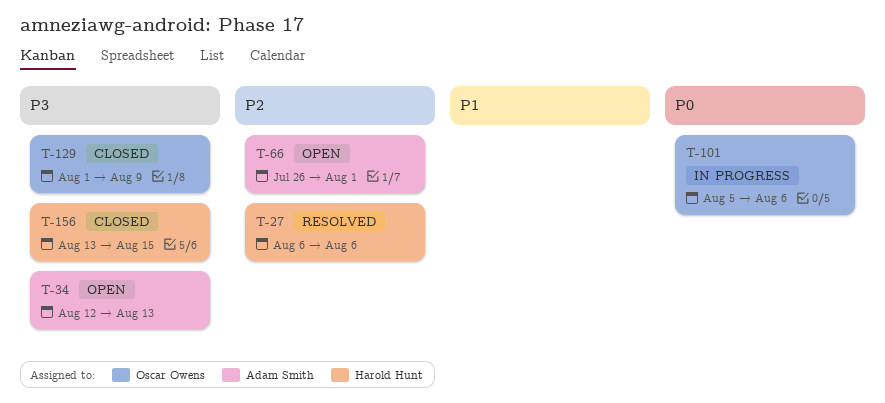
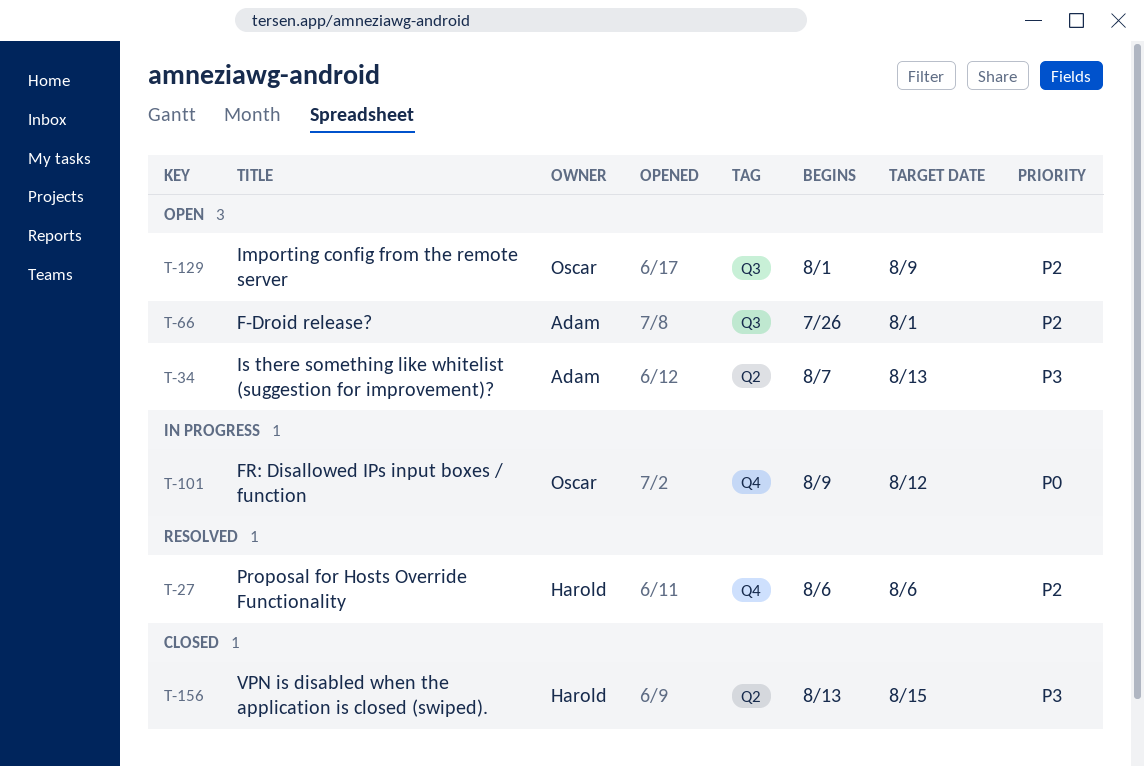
T-34, start: Aug 12 -> Aug 7
T-101, start: Aug 5 -> Aug 9
T-101, due: Aug 6 -> Aug 12
T-129, status: Closed -> Open
T-129, priority: P3 -> P2

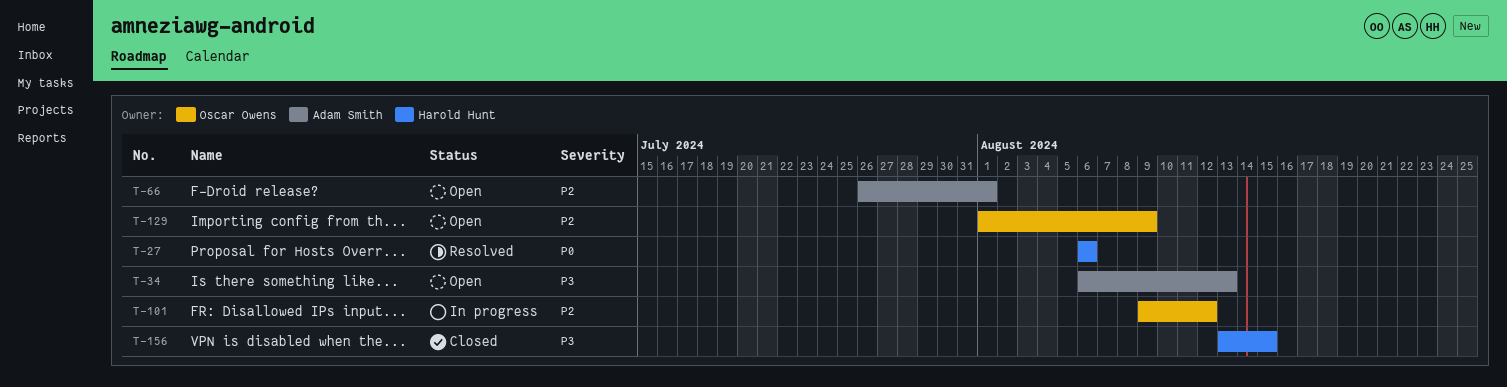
T-27, priority: P2 -> P0
T-34, start: Aug 7 -> Aug 6
T-101, priority: P0 -> P2

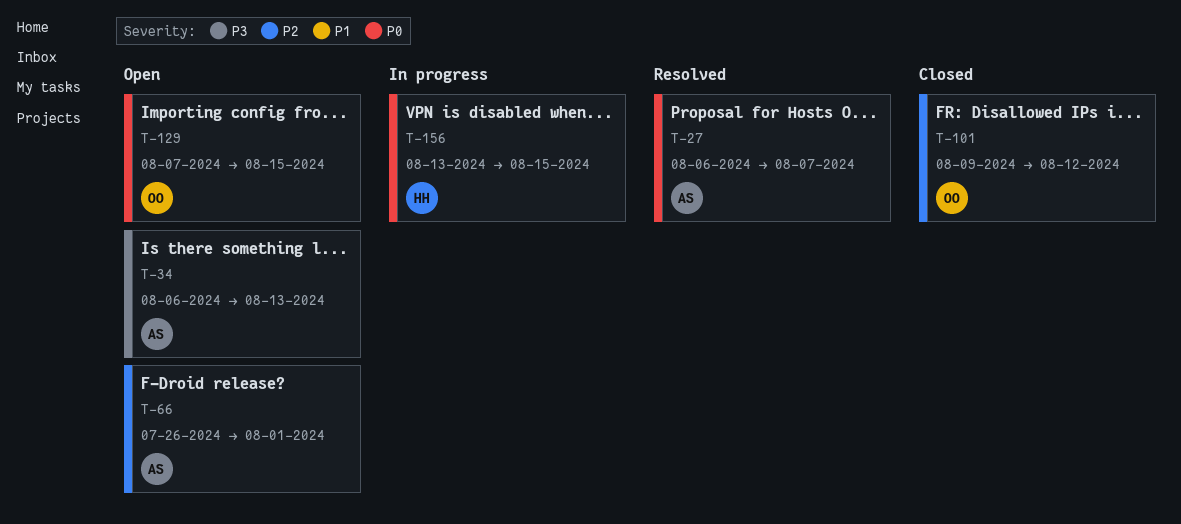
T-27, owner: Harold Hunt -> Adam Smith
T-27, due: Aug 6 -> Aug 7
T-101, status: In progress -> Closed
T-129, priority: P2 -> P0
T-129, start: Aug 1 -> Aug 7
T-129, due: Aug 9 -> Aug 15
T-156, status: Closed -> In progress
T-156, priority: P3 -> P0

